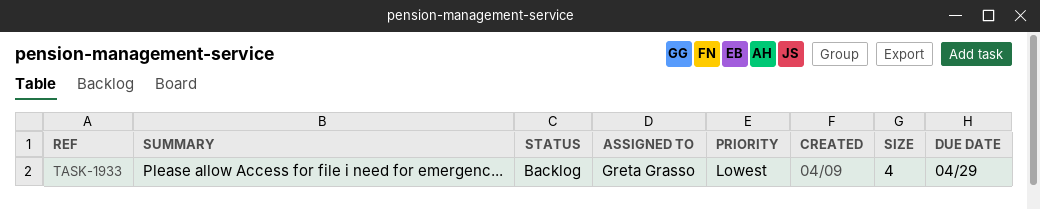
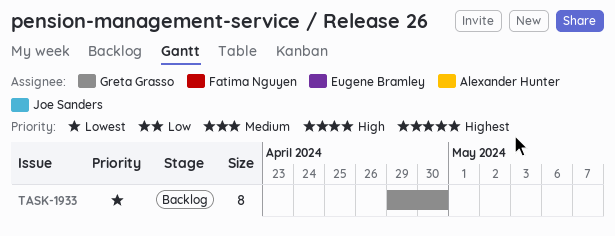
TASK-1933, estimate: 4 -> 8
TASK-1933, due: Apr 29 -> Apr 30

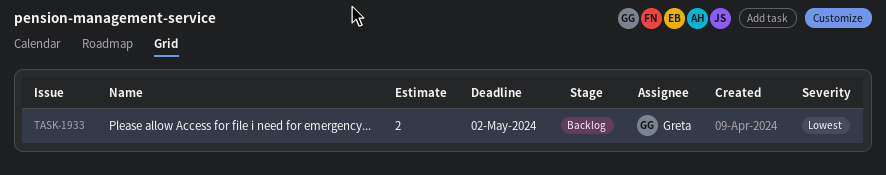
TASK-1933, estimate: 8 -> 2
TASK-1933, due: Apr 30 -> May 2

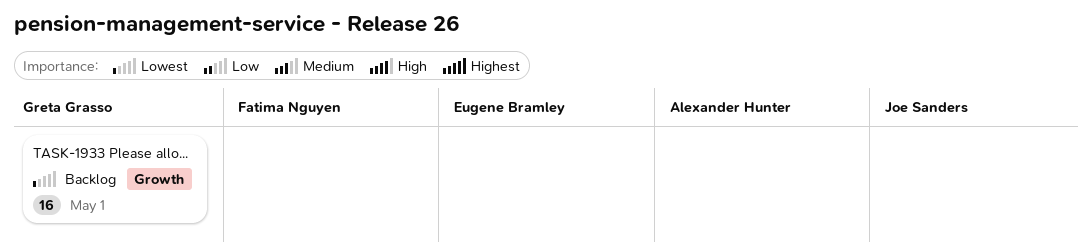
TASK-1933, estimate: 2 -> 16
TASK-1933, due: May 2 -> May 1

